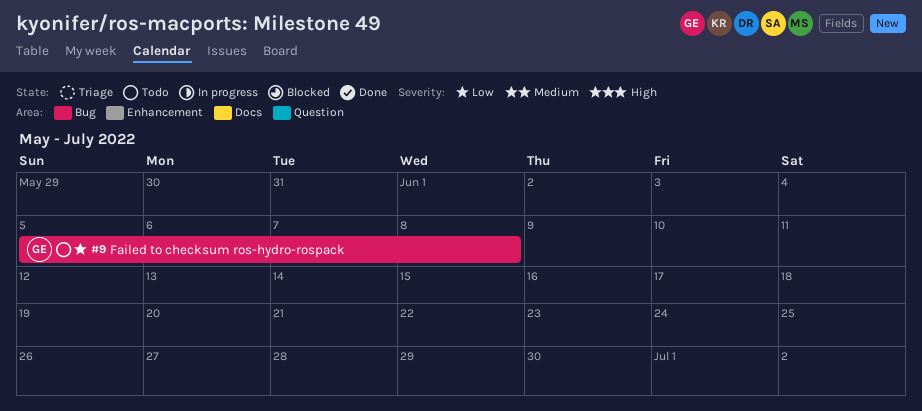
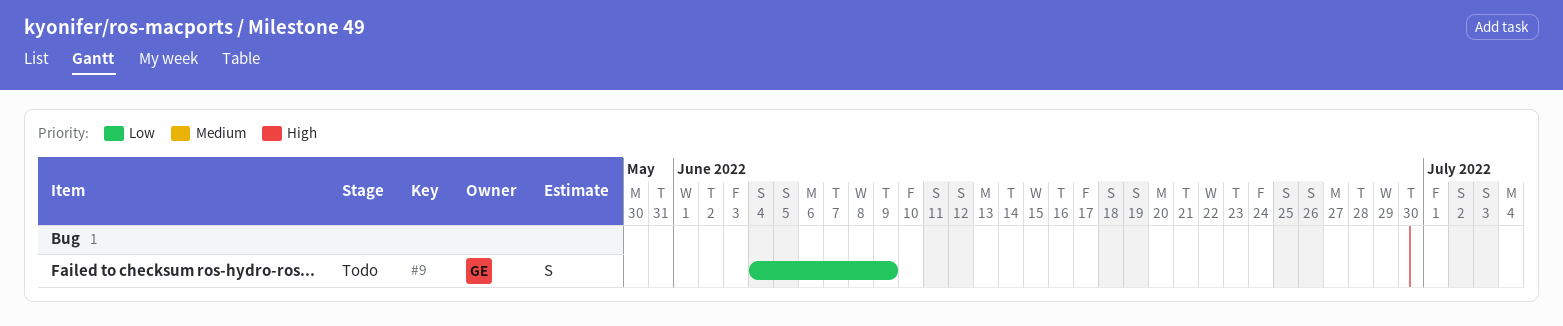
#9, start: Jun 5 -> Jun 4
#9, due: Jun 8 -> Jun 9

